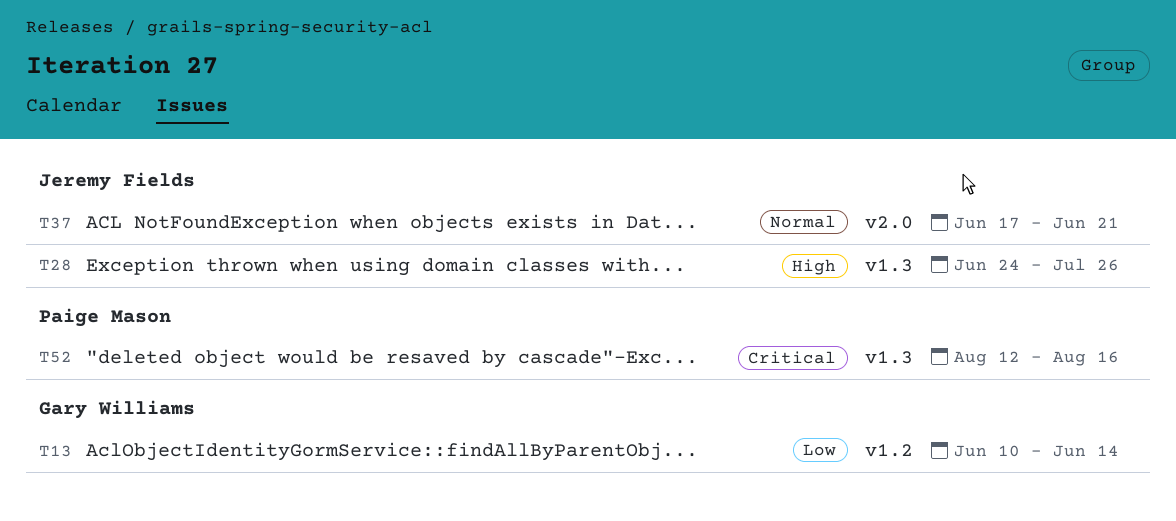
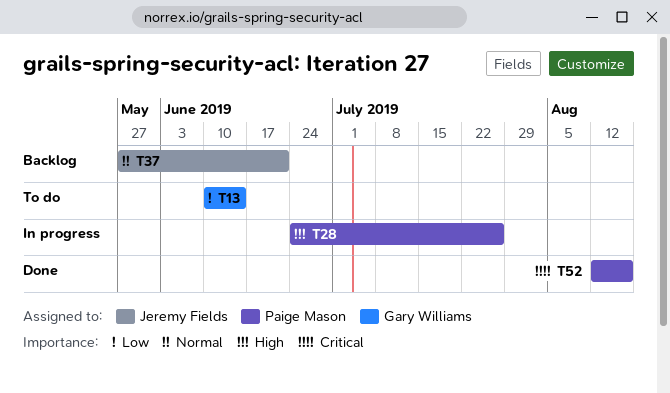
T28, owner: Jeremy Fields -> Paige Mason
T37, start: Jun 17 -> May 27

